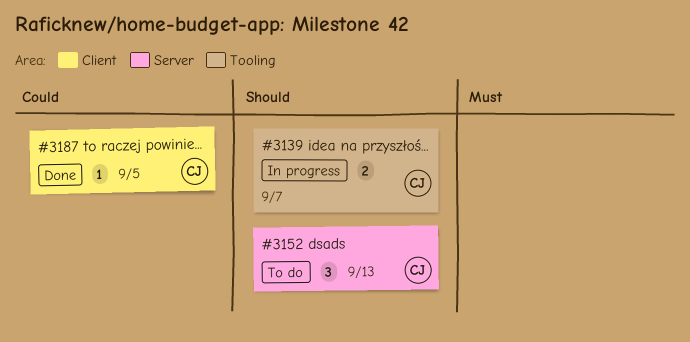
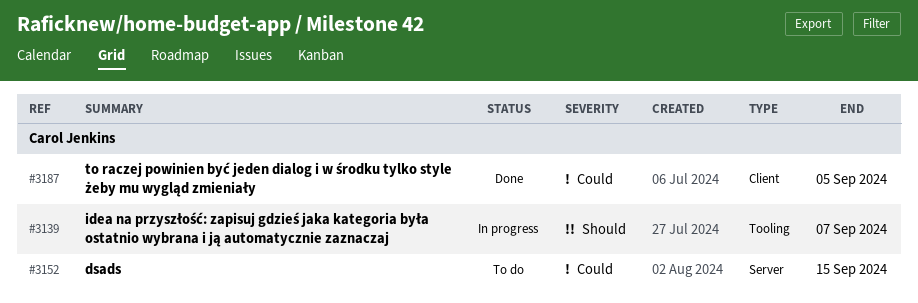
#3152, priority: Should -> Could
#3152, due: Sep 13 -> Sep 15

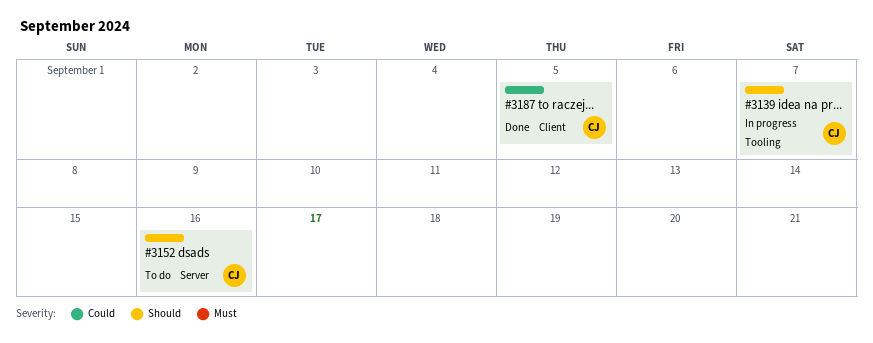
#3152, priority: Could -> Should
#3152, due: Sep 15 -> Sep 16

